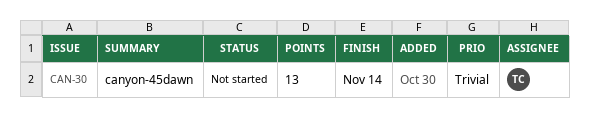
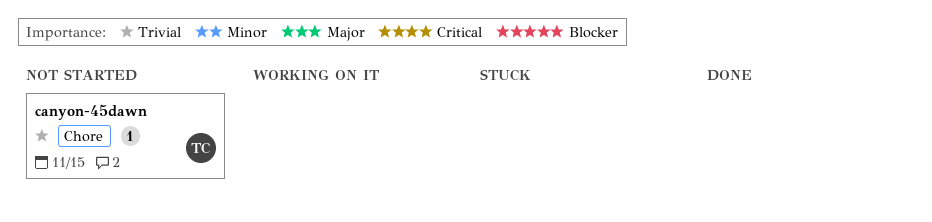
canyon-45dawn, estimate: 13 -> 1
canyon-45dawn, due: Nov 14 -> Nov 15

